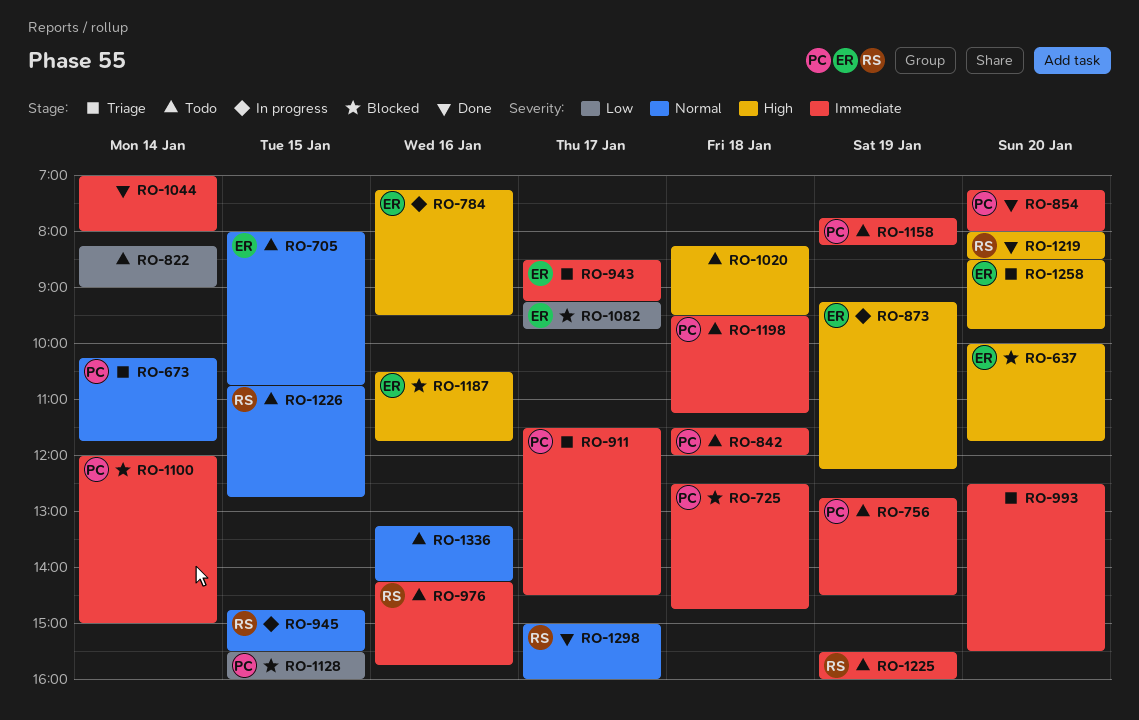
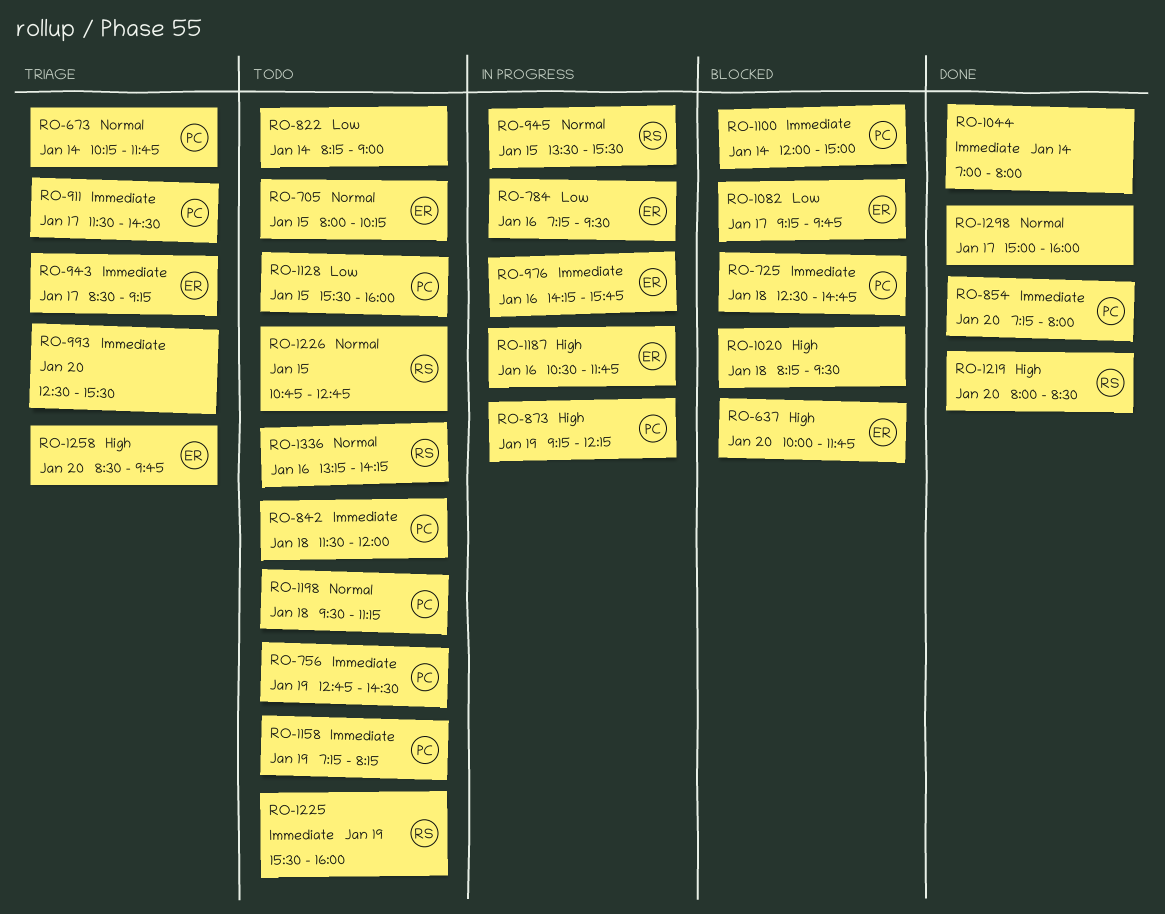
RO-705, ends: 10:45 -> 10:15
RO-784, priority: High -> Low
RO-873, owner: ER -> PC
RO-945, begins: 14:45 -> 13:30
RO-976, status: Todo -> In progress
RO-976, owner: RS -> ER
RO-1020, status: Todo -> Blocked
RO-1128, status: Blocked -> Todo
RO-1158, begins: 07:45 -> 07:15
RO-1187, status: Blocked -> In progress
RO-1198, priority: Immediate -> Normal
RO-1298, owner: RS -> none
RO-1336, owner: none -> RS

